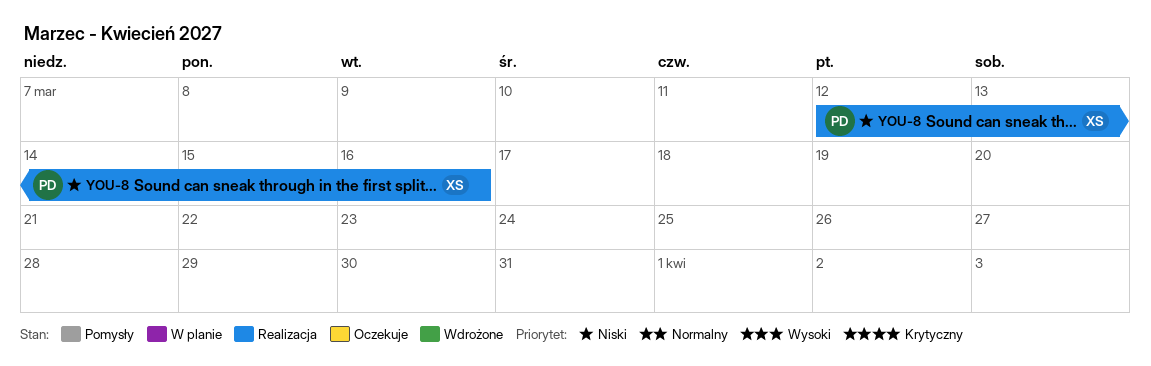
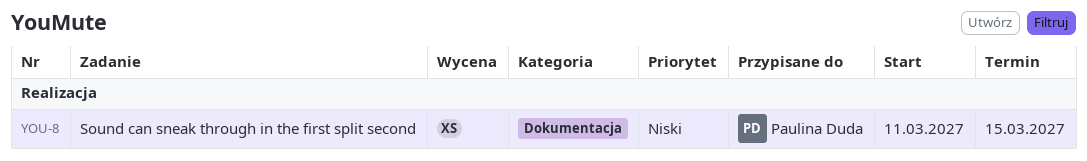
YOU-8, start: Mar 12 -> Mar 11
YOU-8, due: Mar 16 -> Mar 15

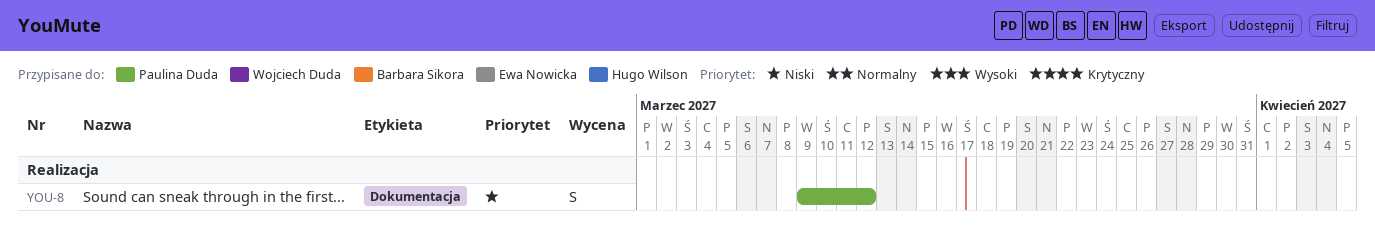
YOU-8, estimate: XS -> S
YOU-8, start: Mar 11 -> Mar 9
YOU-8, due: Mar 15 -> Mar 12

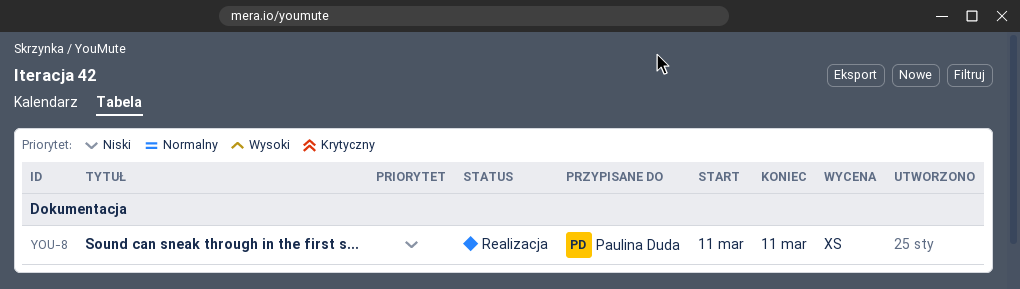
YOU-8, estimate: S -> XS
YOU-8, start: Mar 9 -> Mar 11
YOU-8, due: Mar 12 -> Mar 11

